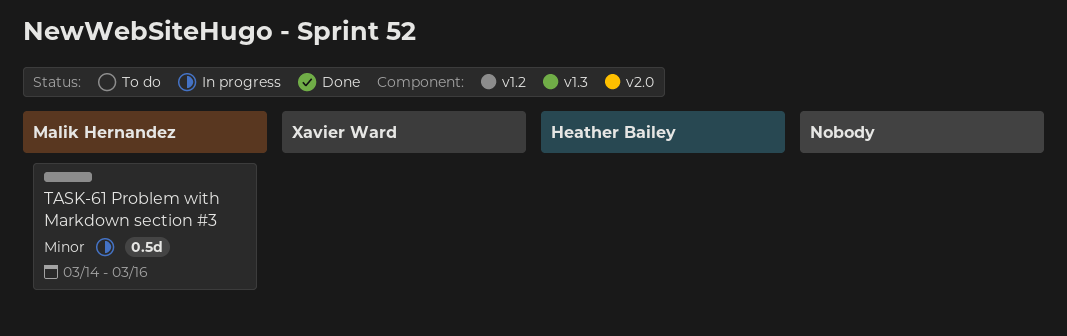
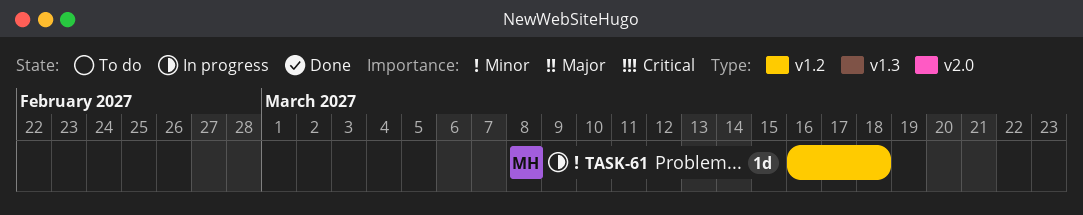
TASK-61, estimate: 0.5d -> 1d
TASK-61, start: Mar 14 -> Mar 16
TASK-61, due: Mar 16 -> Mar 18

